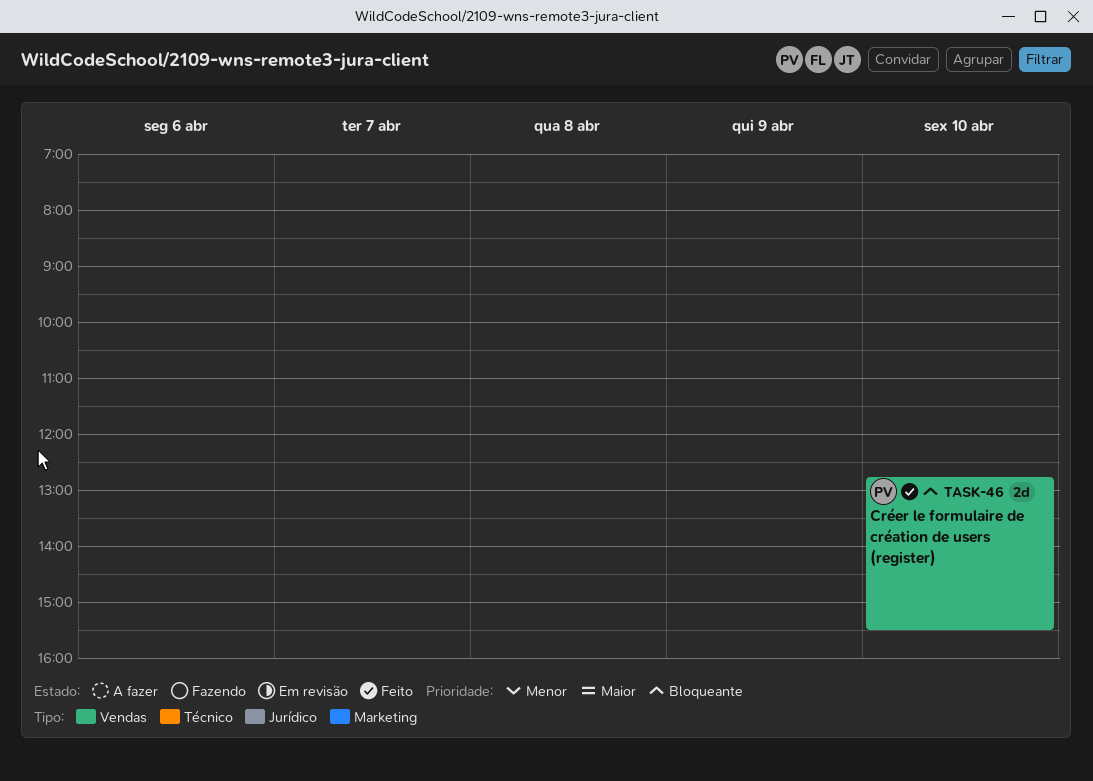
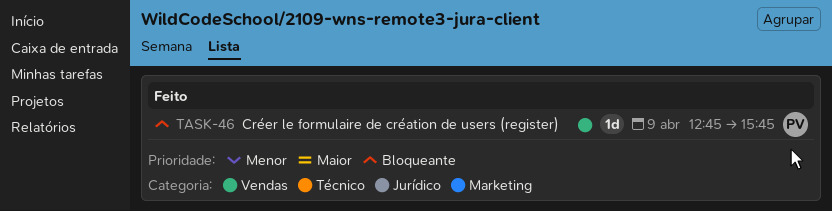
TASK-46, estimate: 2d -> 1d
TASK-46, day: Apr 10 -> Apr 9
TASK-46, ends: 15:30 -> 15:45

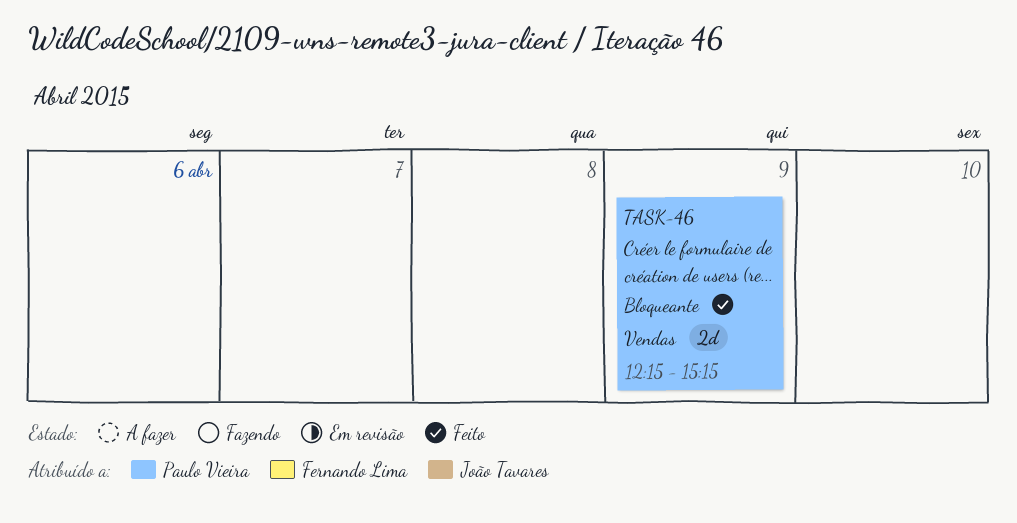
TASK-46, estimate: 1d -> 2d
TASK-46, begins: 12:45 -> 12:15
TASK-46, ends: 15:45 -> 15:15

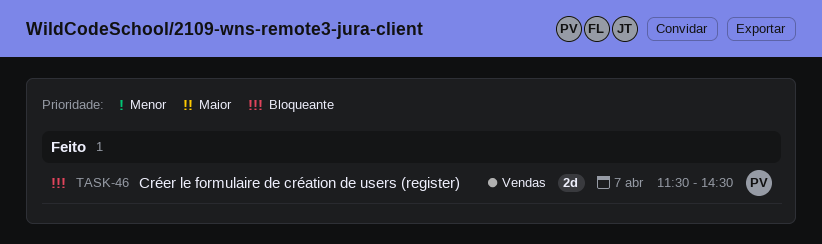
TASK-46, day: Apr 9 -> Apr 7
TASK-46, begins: 12:15 -> 11:30
TASK-46, ends: 15:15 -> 14:30

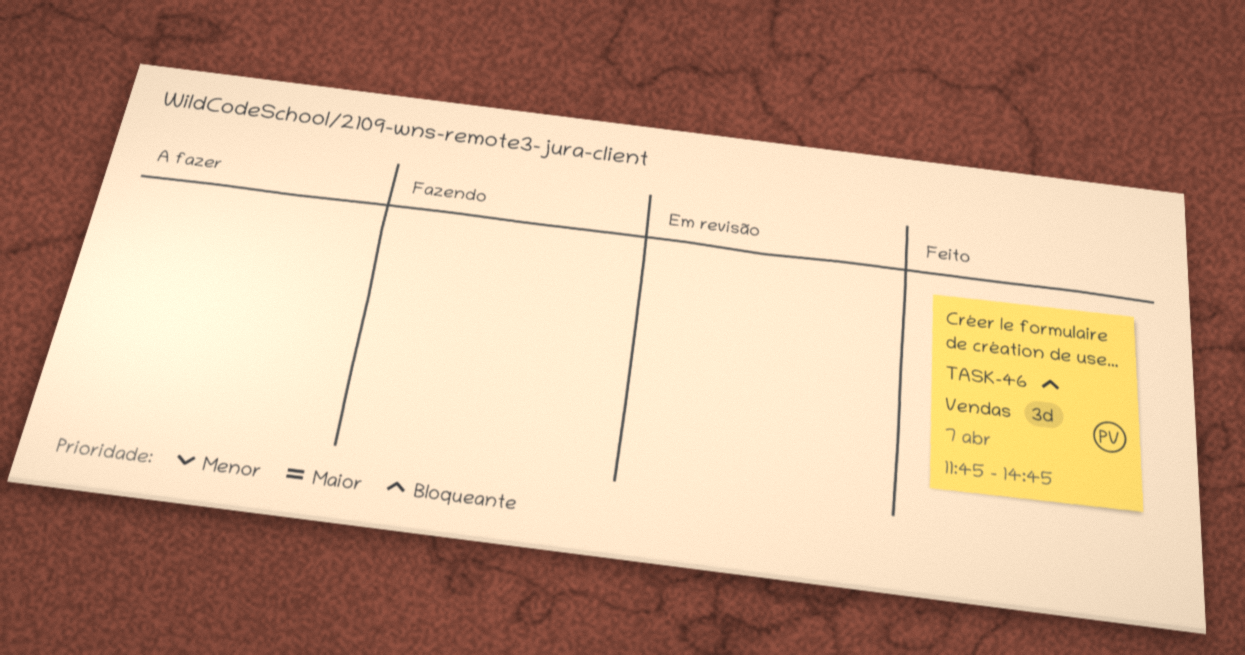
TASK-46, estimate: 2d -> 3d
TASK-46, begins: 11:30 -> 11:45
TASK-46, ends: 14:30 -> 14:45

